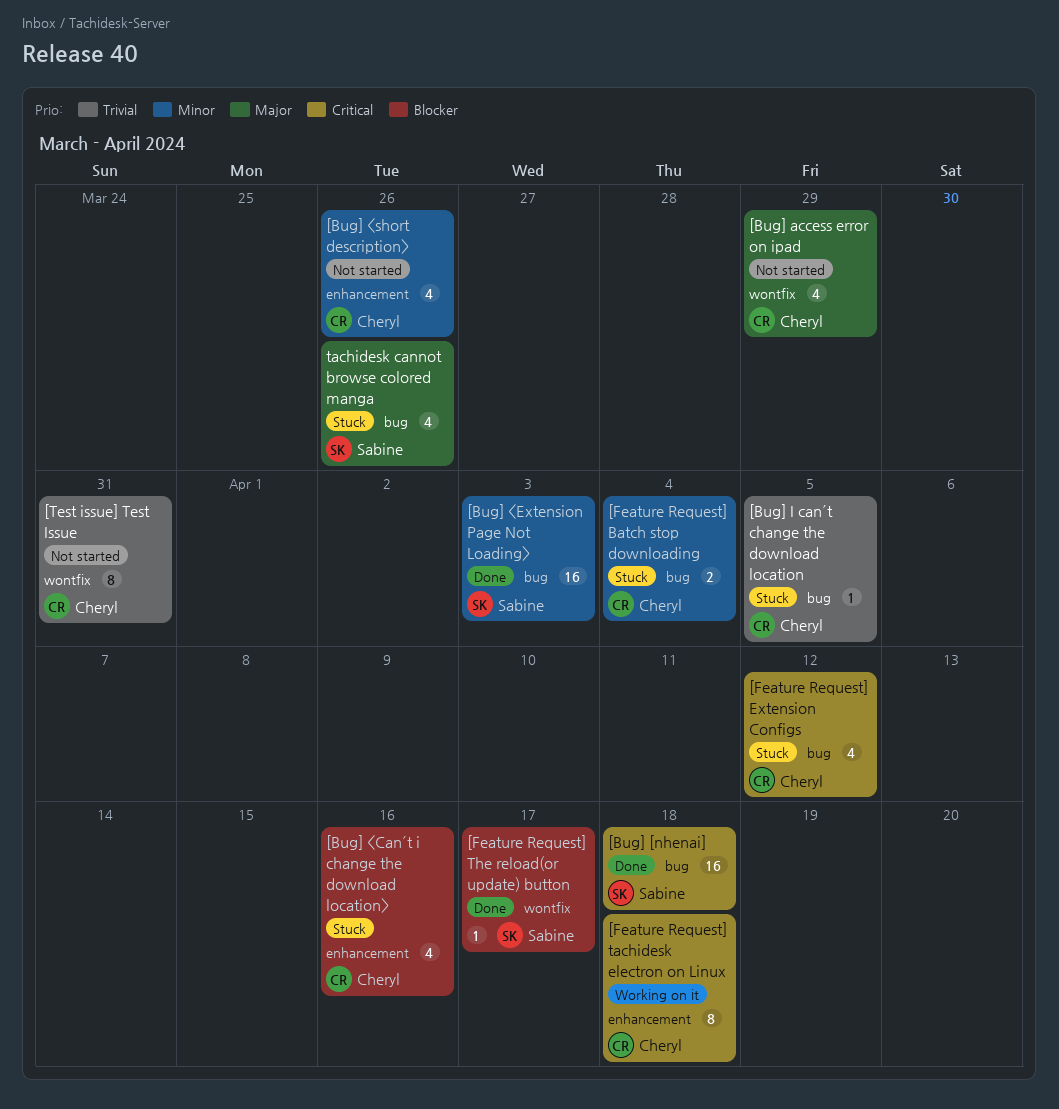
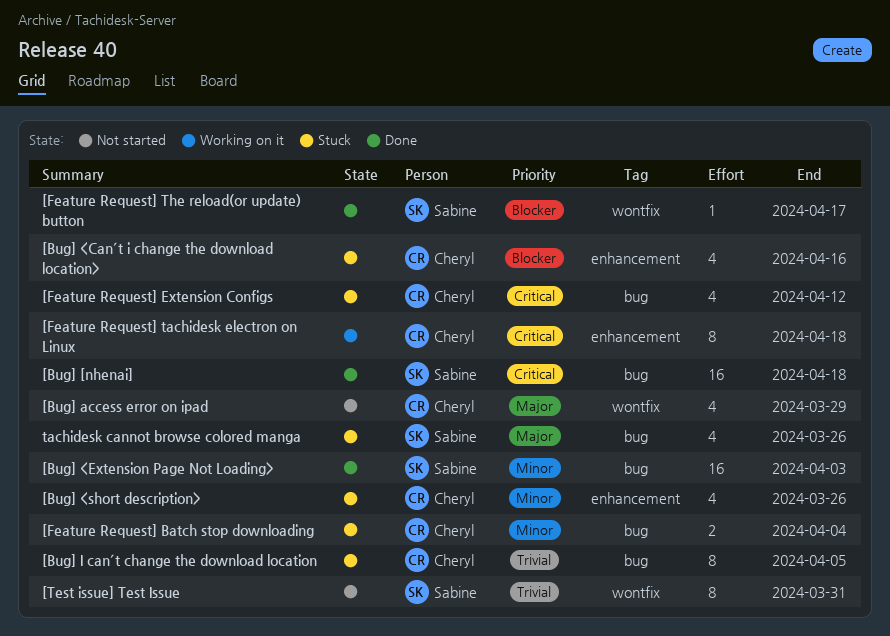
[Bug] <short description>, status: Not started -> Stuck
[Bug] I can´t change the download location, estimate: 1 -> 8
[Test issue] Test Issue, owner: Cheryl -> Sabine

